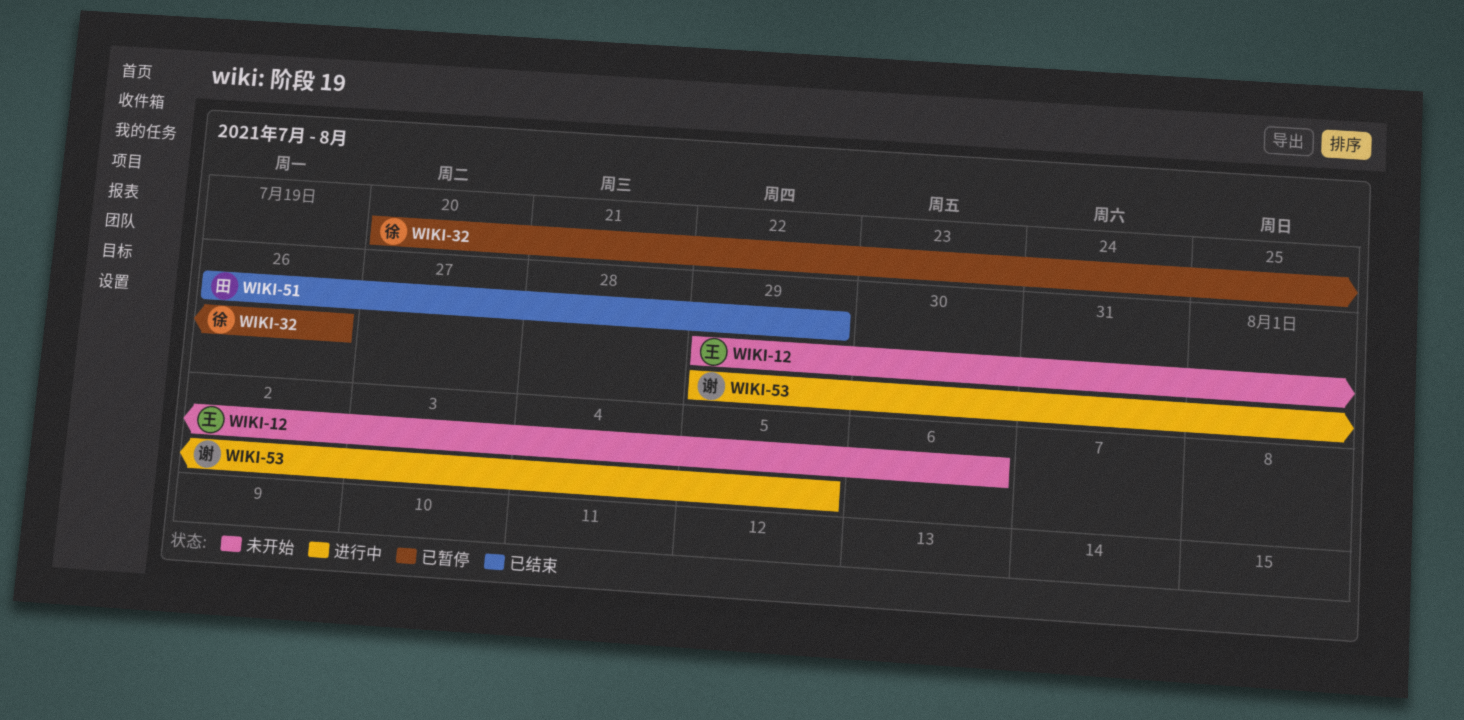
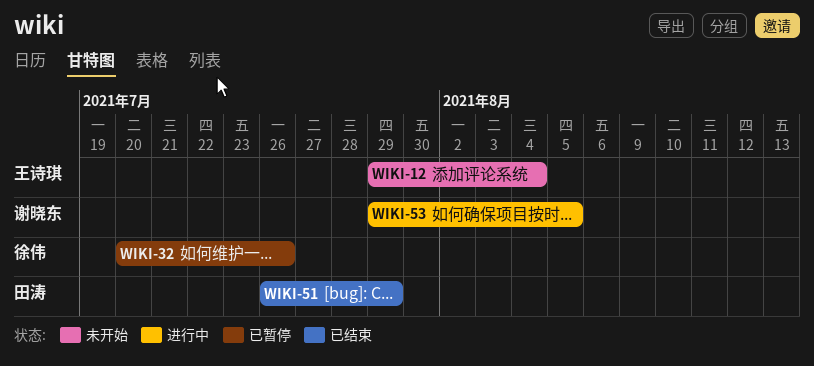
WIKI-12, due: Aug 6 -> Aug 4

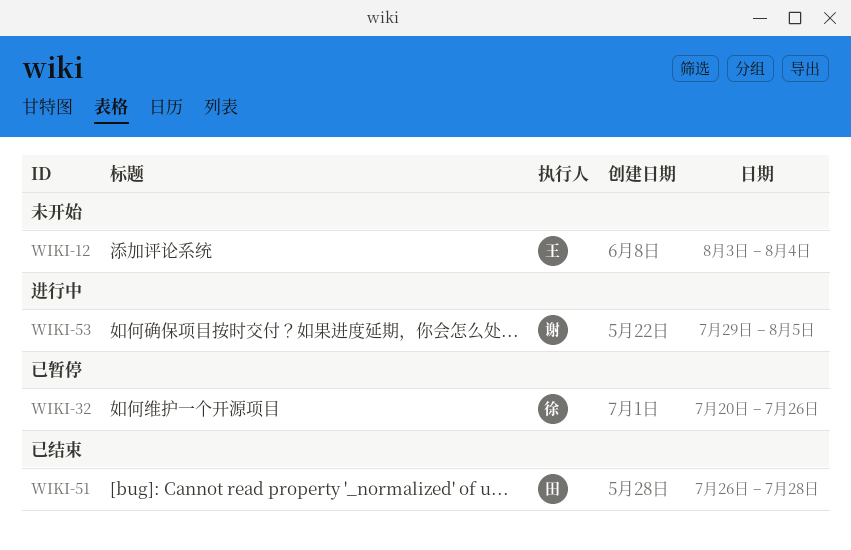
WIKI-12, start: Jul 29 -> Aug 3
WIKI-51, due: Jul 29 -> Jul 28

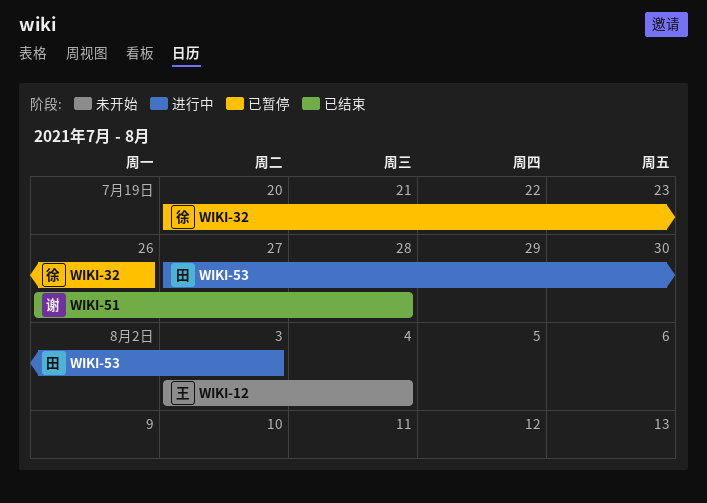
WIKI-51, owner: 田 -> 谢
WIKI-53, owner: 谢 -> 田
WIKI-53, start: Jul 29 -> Jul 27
WIKI-53, due: Aug 5 -> Aug 3

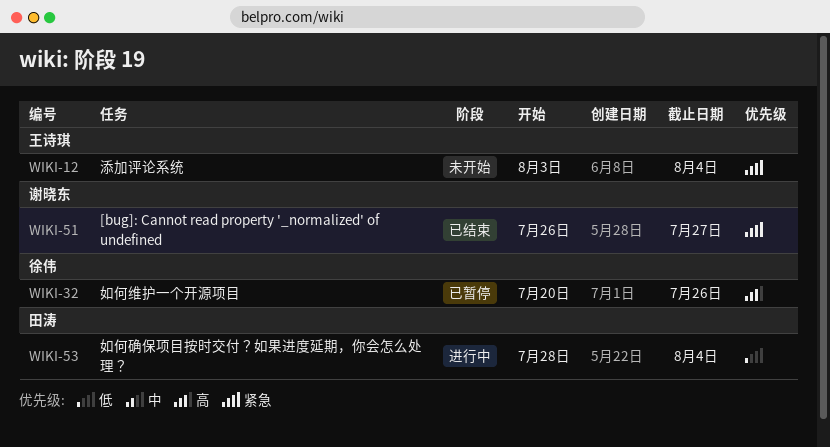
WIKI-51, due: Jul 28 -> Jul 27
WIKI-53, start: Jul 27 -> Jul 28
WIKI-53, due: Aug 3 -> Aug 4

